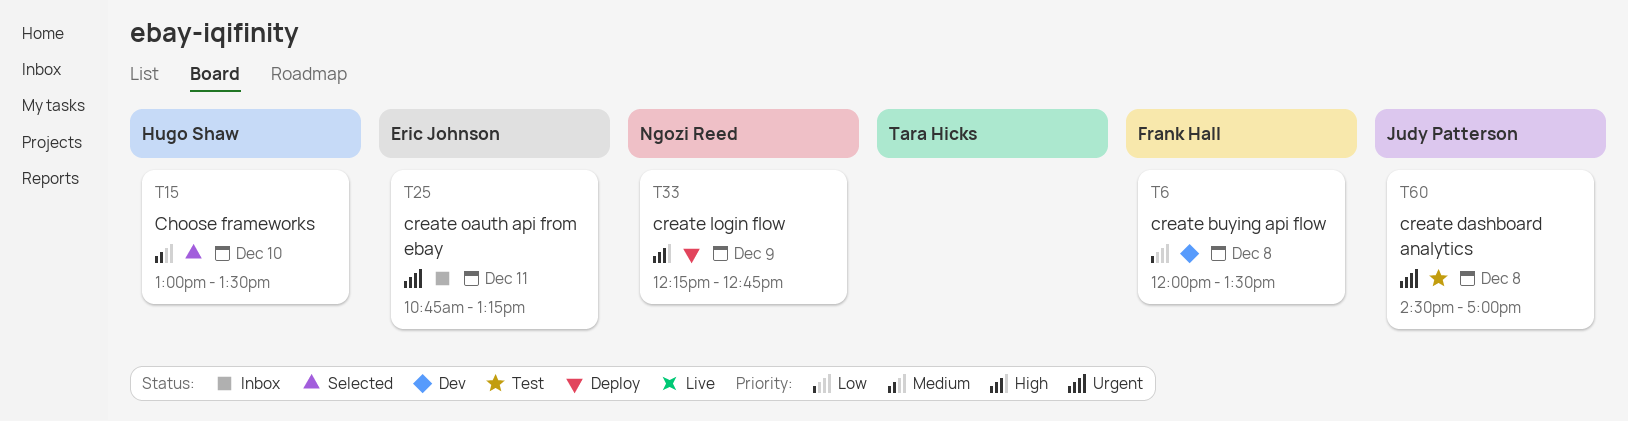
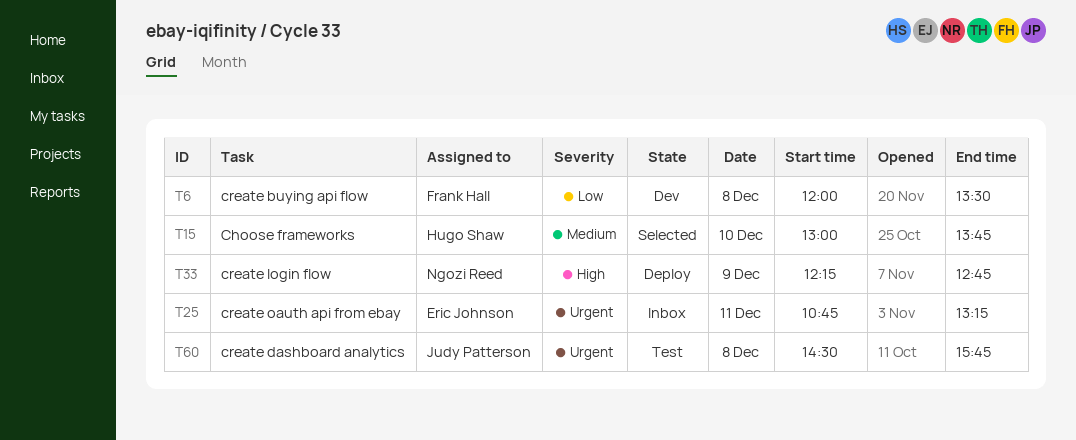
T15, ends: 13:30 -> 13:45
T60, ends: 17:00 -> 15:45

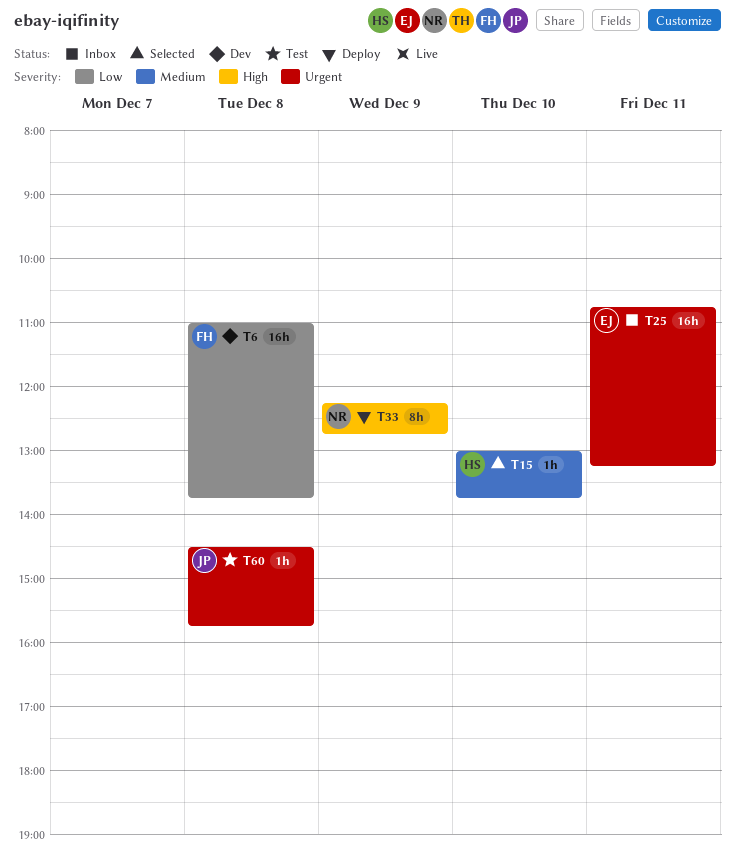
T6, begins: 12:00 -> 11:00
T6, ends: 13:30 -> 13:45

